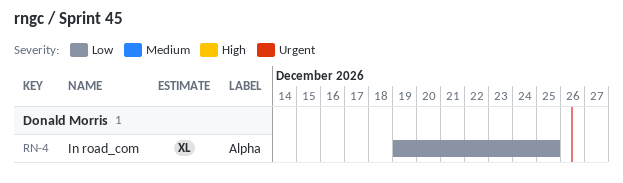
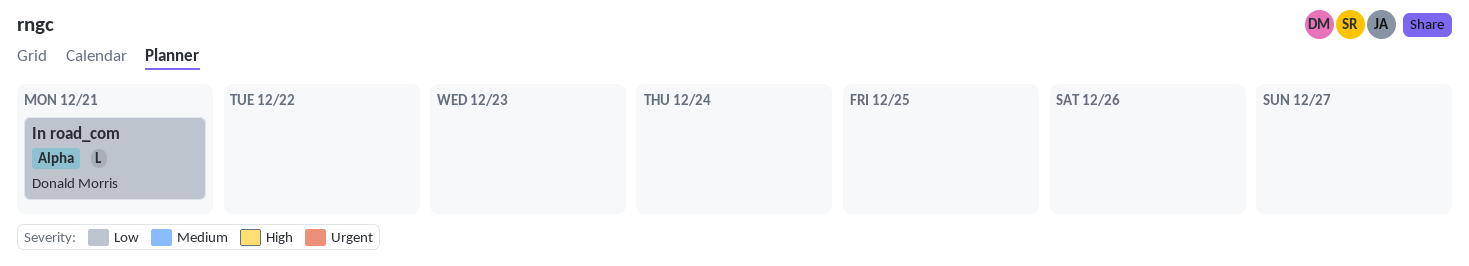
In road_com, estimate: XL -> L
In road_com, due: Dec 25 -> Dec 21

